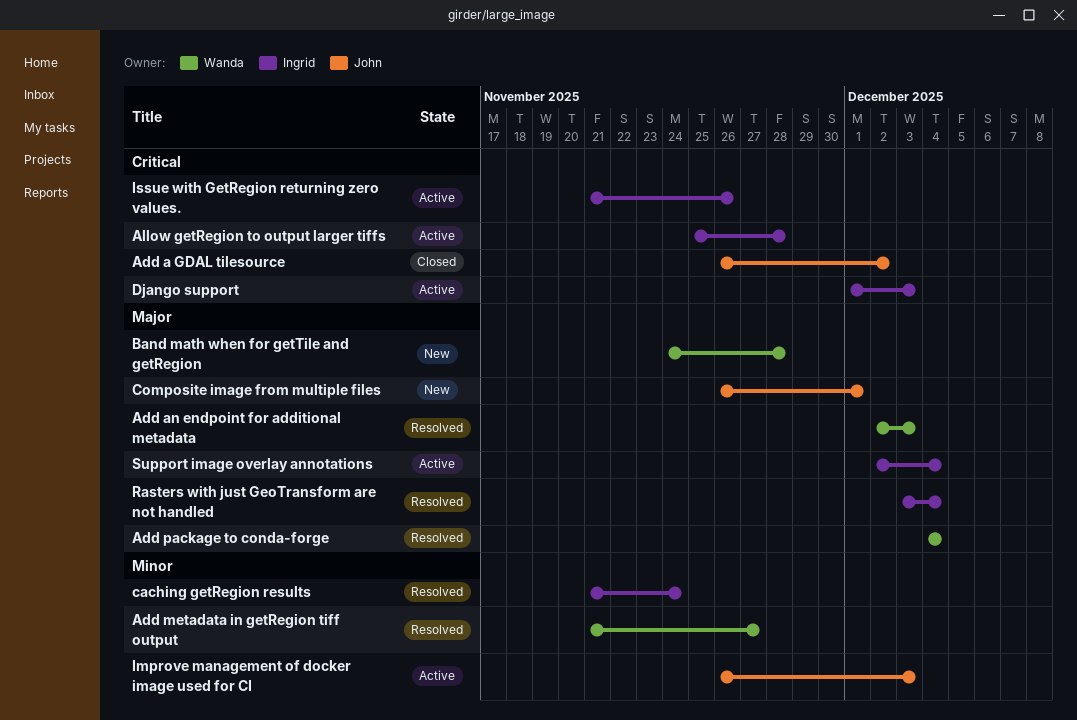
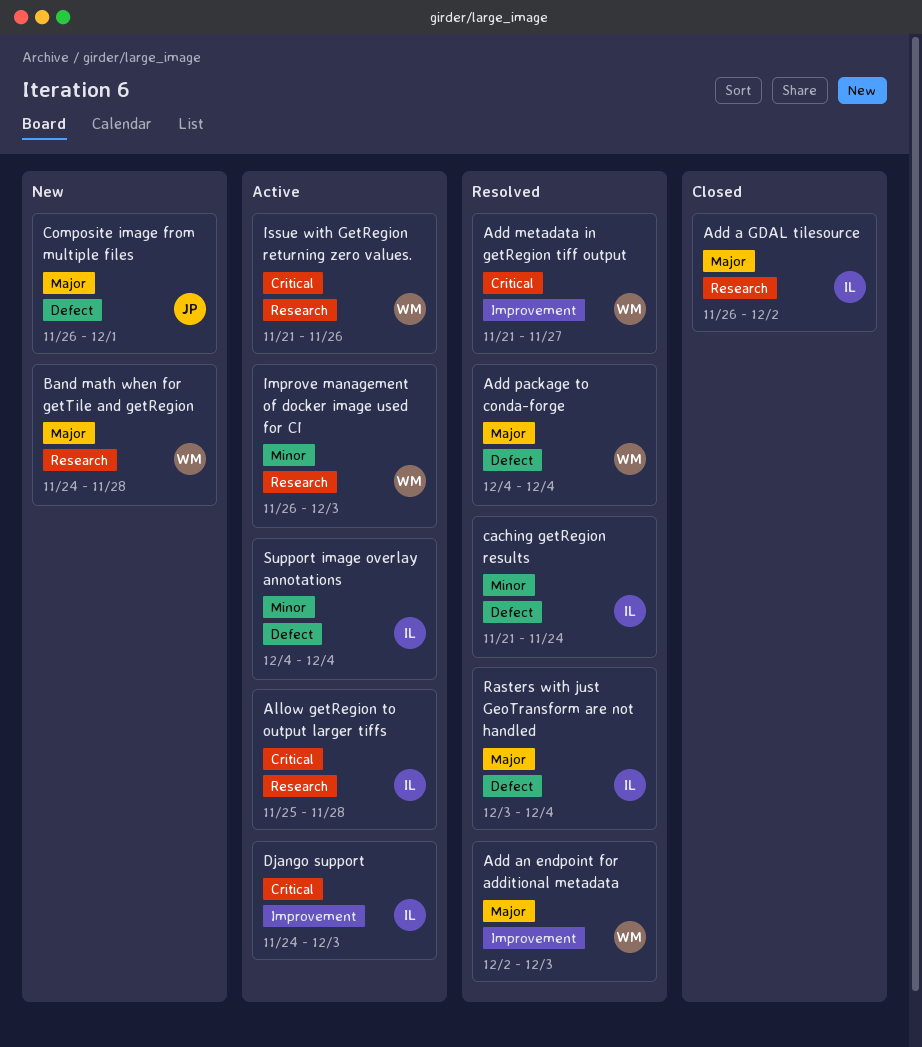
Add a GDAL tilesource, owner: John -> Ingrid
Add a GDAL tilesource, priority: Critical -> Major
Add metadata in getRegion tiff output, priority: Minor -> Critical
Django support, start: Dec 1 -> Nov 24
Improve management of docker image used for CI, owner: John -> Wanda
Issue with GetRegion returning zero values., owner: Ingrid -> Wanda
Support image overlay annotations, priority: Major -> Minor
Support image overlay annotations, start: Dec 2 -> Dec 4

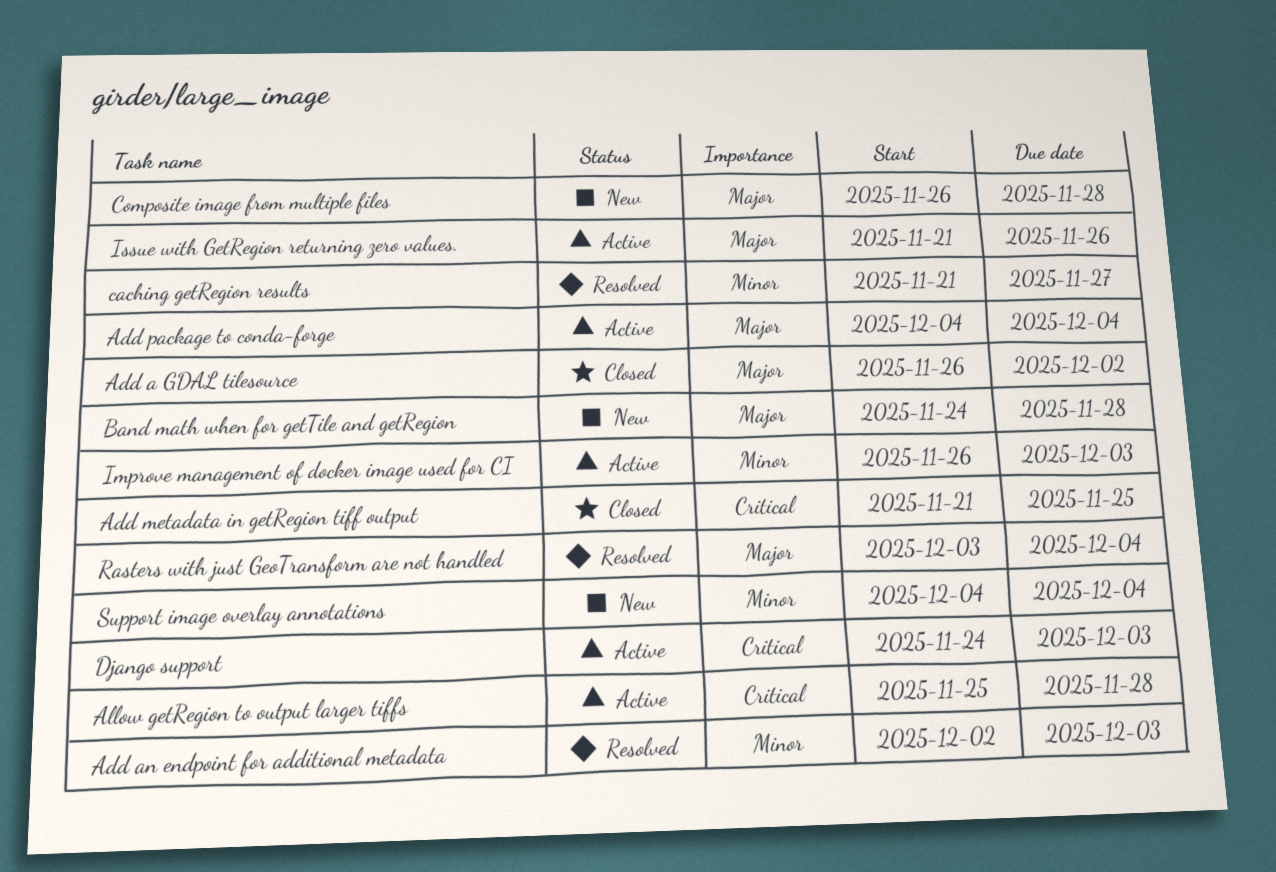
Add an endpoint for additional metadata, priority: Major -> Minor
Add metadata in getRegion tiff output, status: Resolved -> Closed
Add metadata in getRegion tiff output, due: Nov 27 -> Nov 25
Add package to conda-forge, status: Resolved -> Active
caching getRegion results, due: Nov 24 -> Nov 27
Composite image from multiple files, due: Dec 1 -> Nov 28
Issue with GetRegion returning zero values., priority: Critical -> Major
Support image overlay annotations, status: Active -> New

